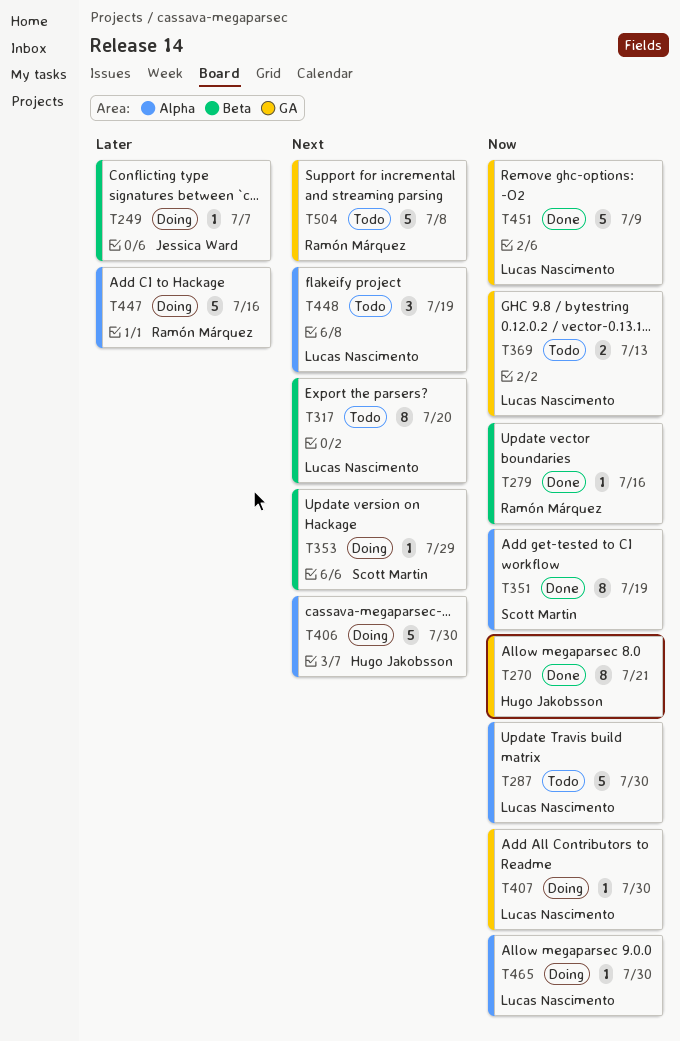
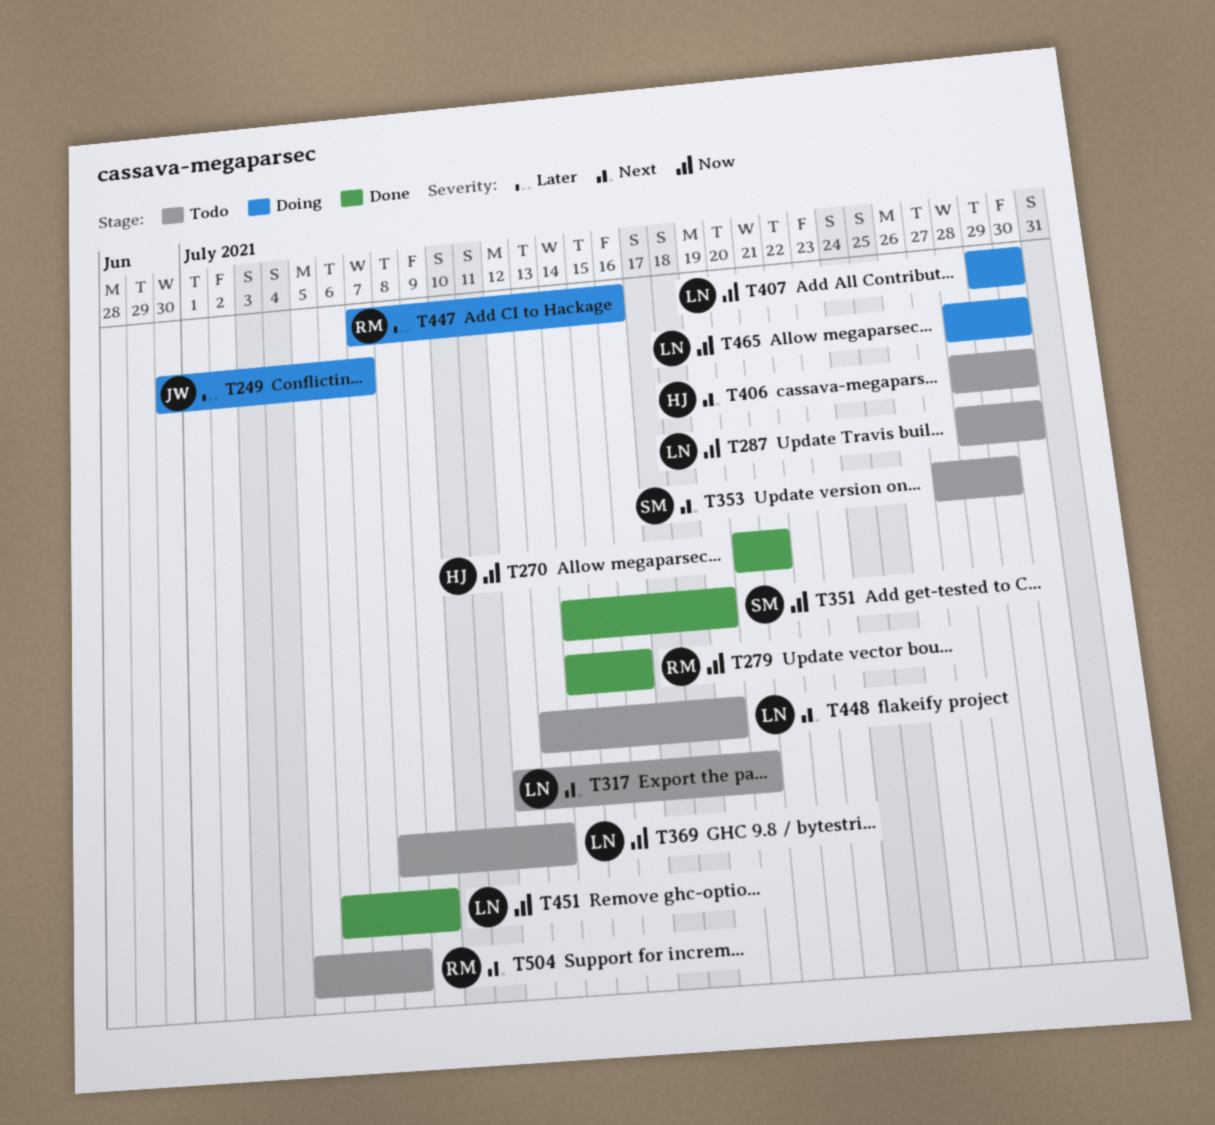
T353, status: Doing -> Todo
T406, status: Doing -> Todo

